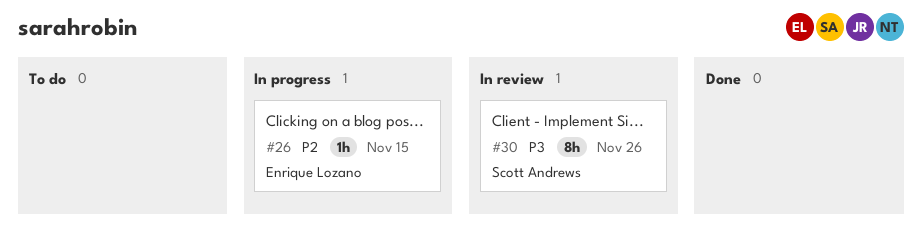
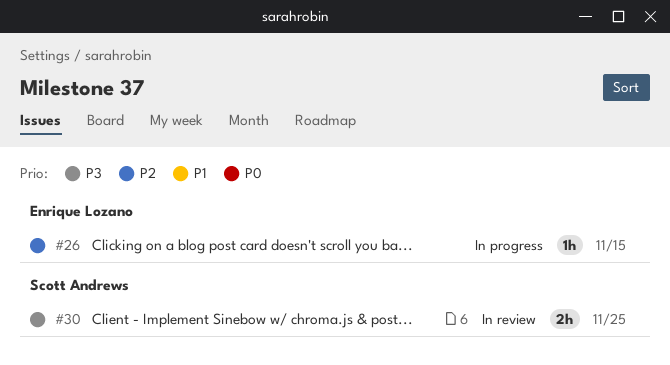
#30, estimate: 8h -> 2h
#30, due: Nov 26 -> Nov 25

